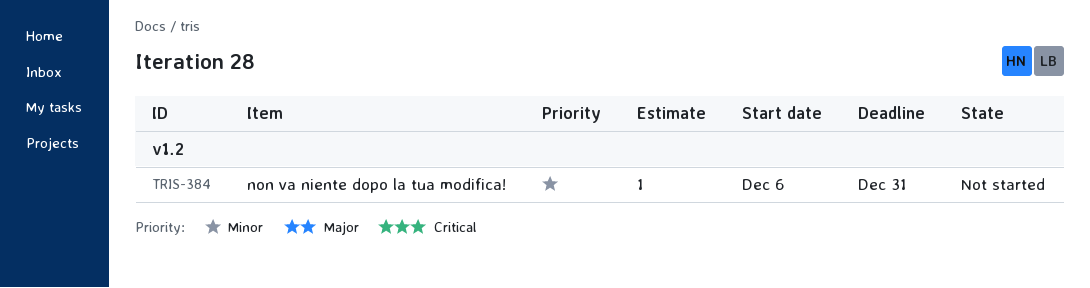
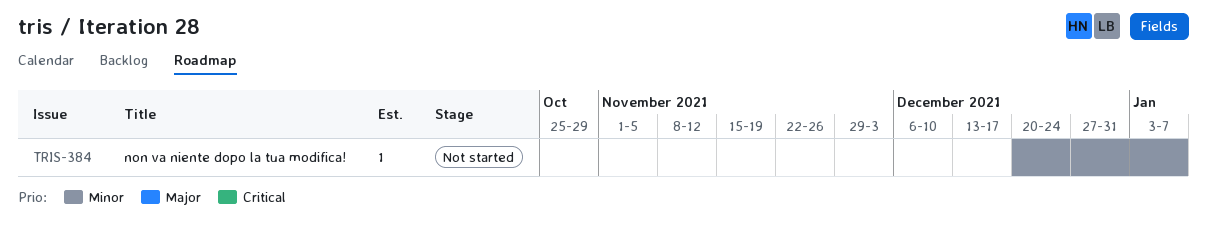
TRIS-384, start: Dec 6 -> Dec 20
TRIS-384, due: Dec 31 -> Jan 7

